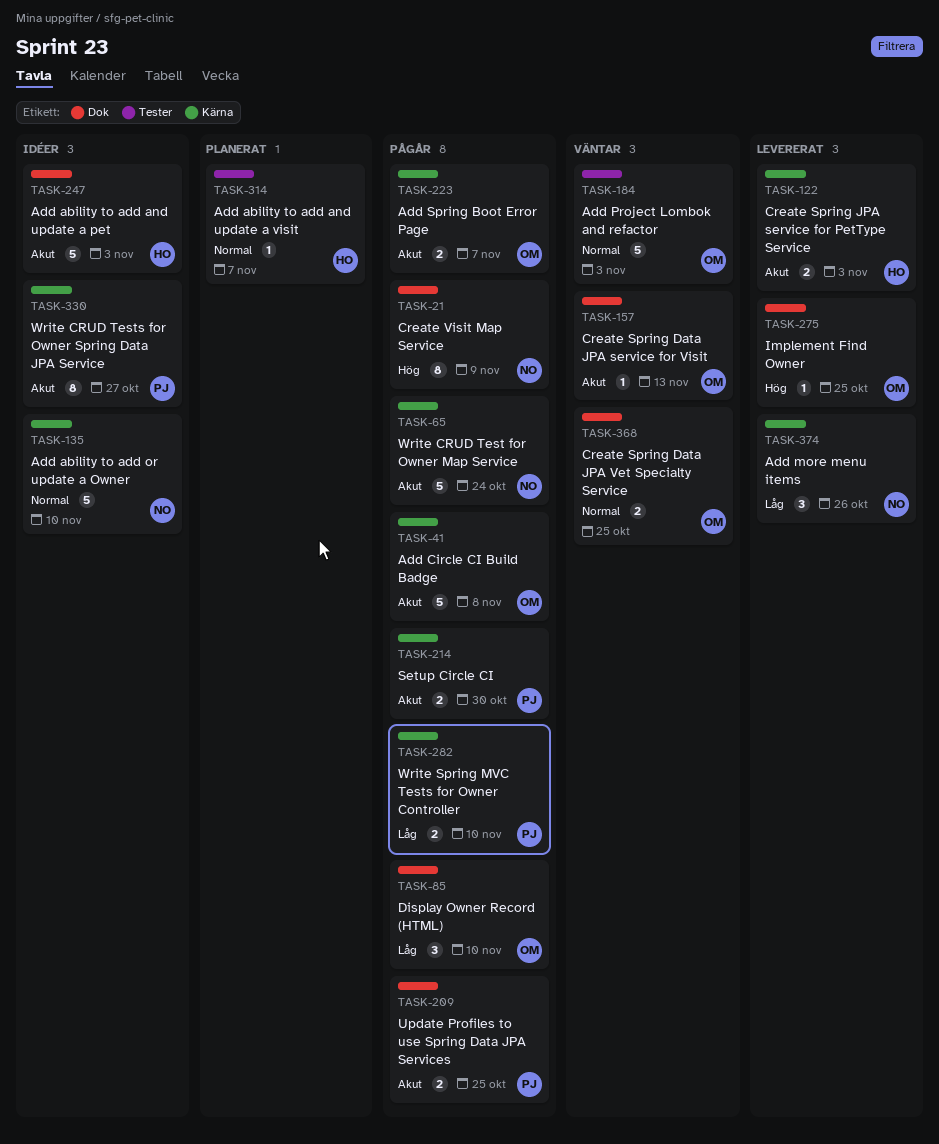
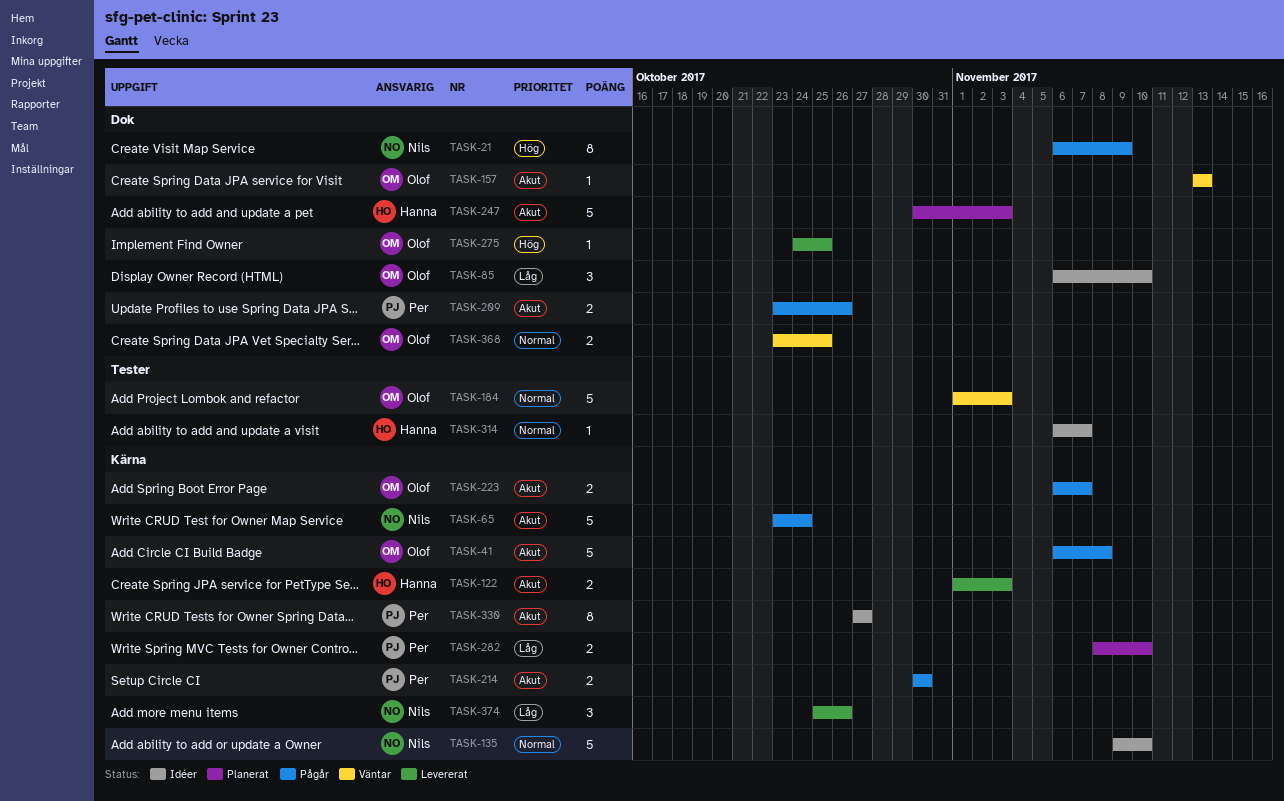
TASK-85, status: Pågår -> Idéer
TASK-209, due: Oct 25 -> Oct 26
TASK-247, status: Idéer -> Planerat
TASK-282, status: Pågår -> Planerat
TASK-314, status: Planerat -> Idéer

